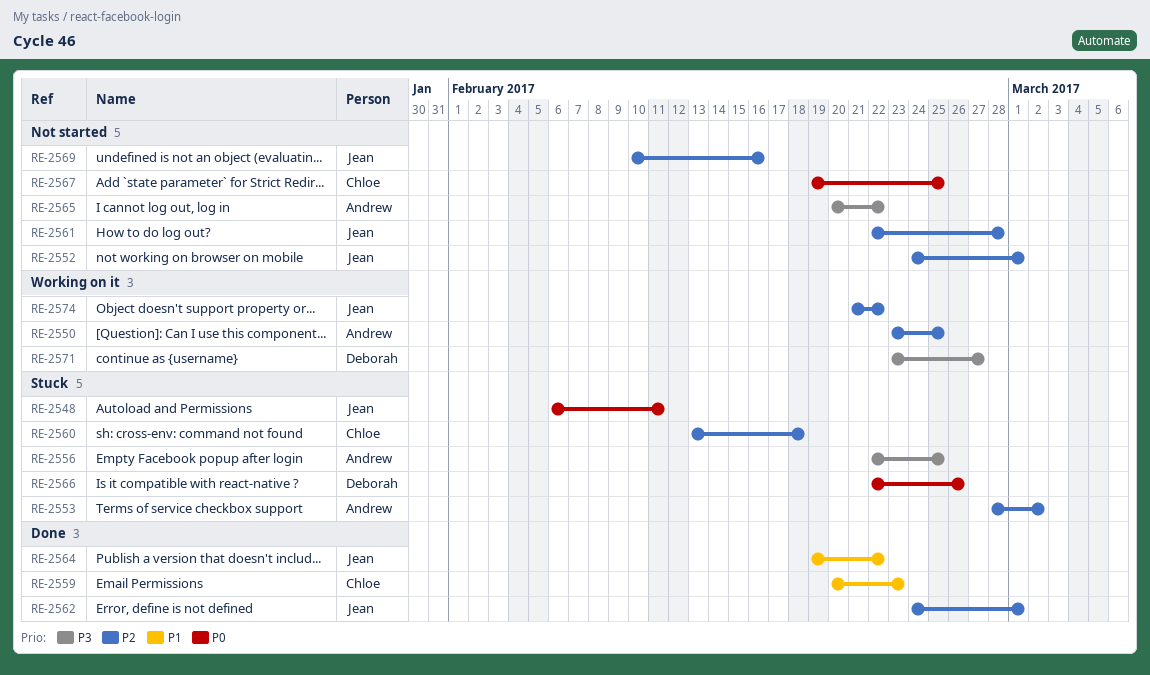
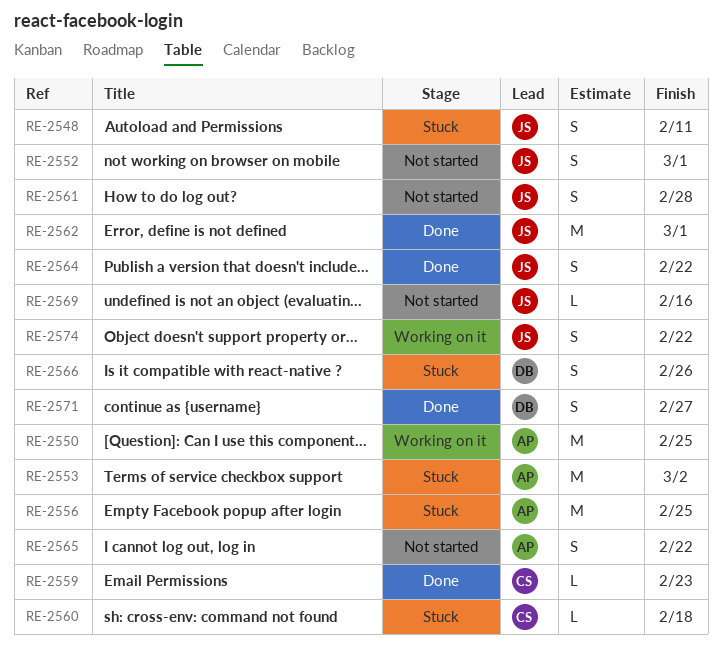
RE-2567: present -> none
RE-2571, status: Working on it -> Done

